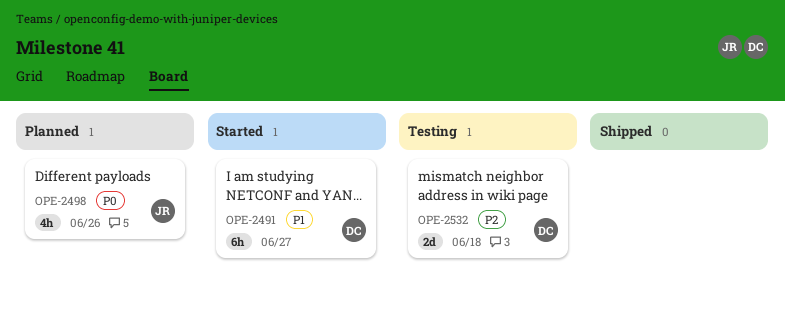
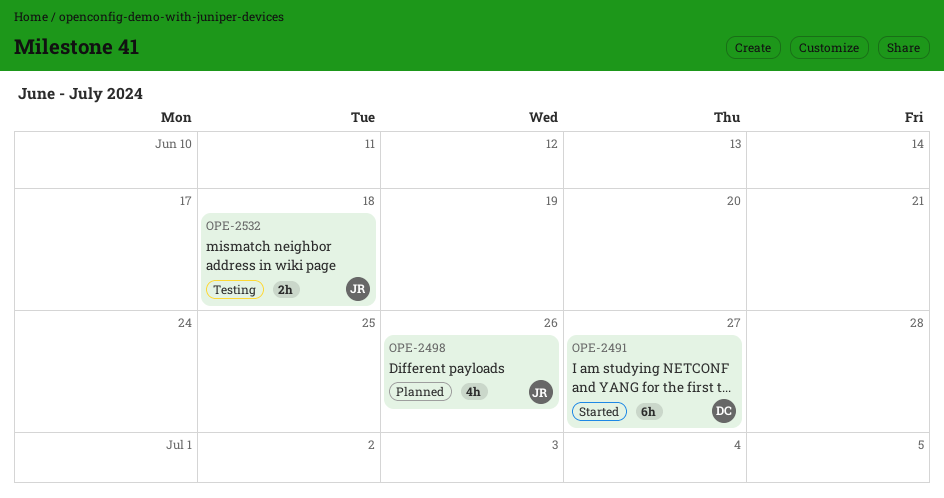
OPE-2532, owner: DC -> JR
OPE-2532, estimate: 2d -> 2h

